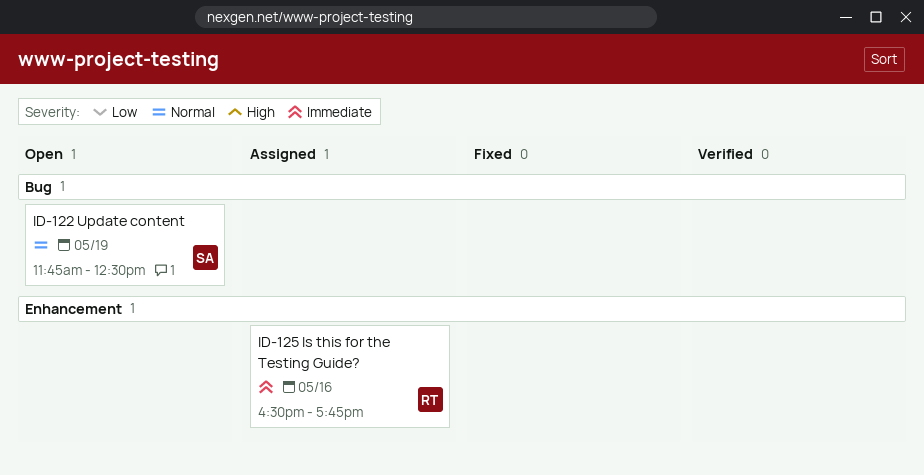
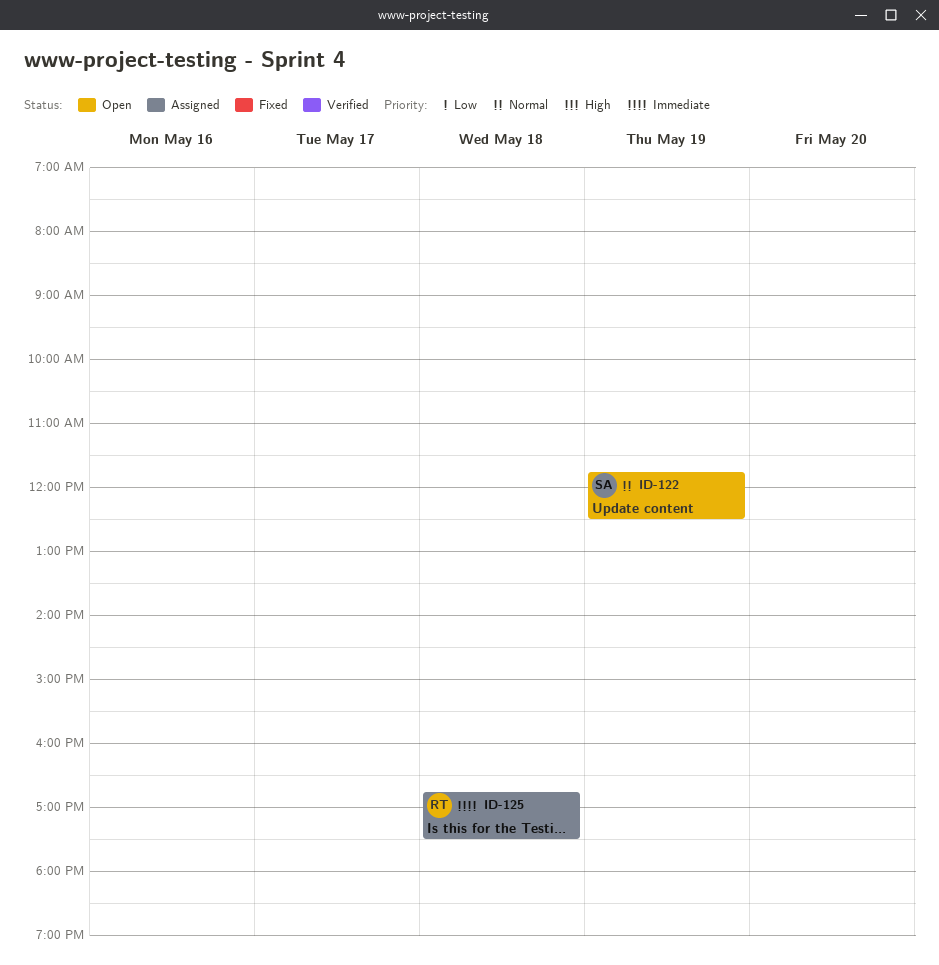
ID-125, day: May 16 -> May 18
ID-125, begins: 16:30 -> 16:45
ID-125, ends: 17:45 -> 17:30

